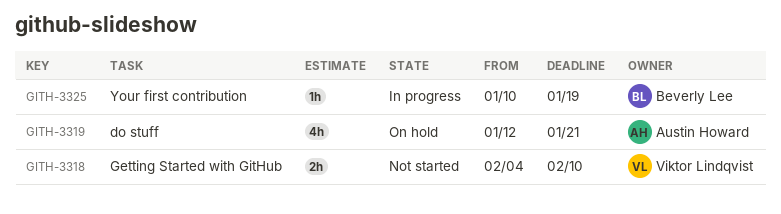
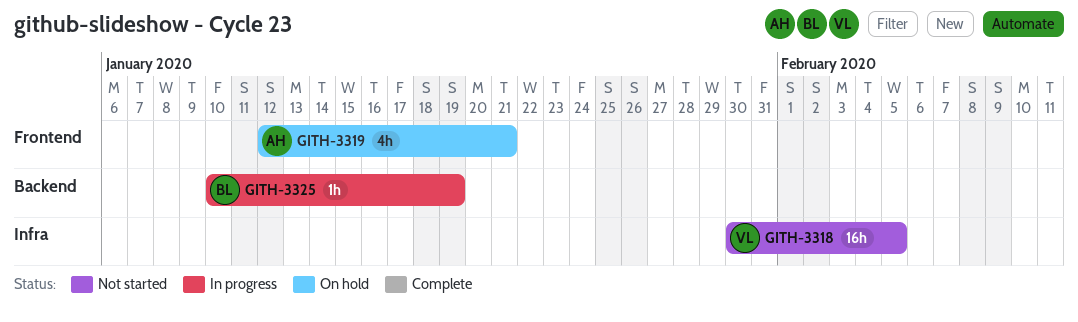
GITH-3318, estimate: 2h -> 16h
GITH-3318, start: Feb 4 -> Jan 30
GITH-3318, due: Feb 10 -> Feb 5

